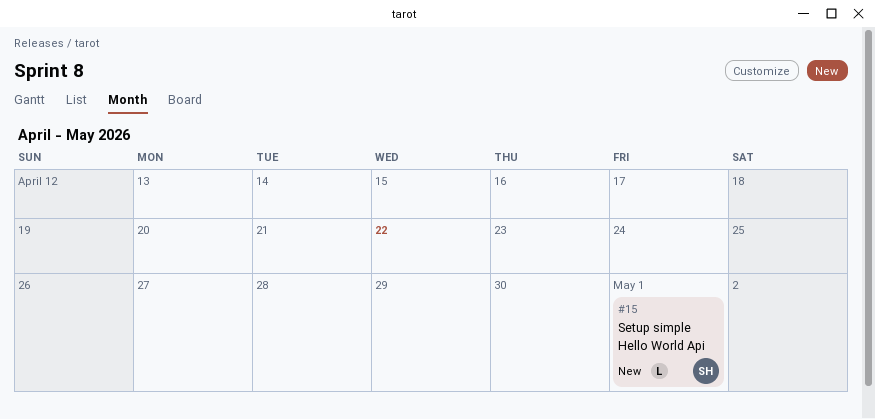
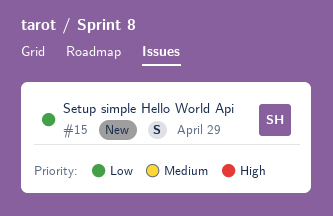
#15, estimate: L -> S
#15, due: May 1 -> Apr 29

